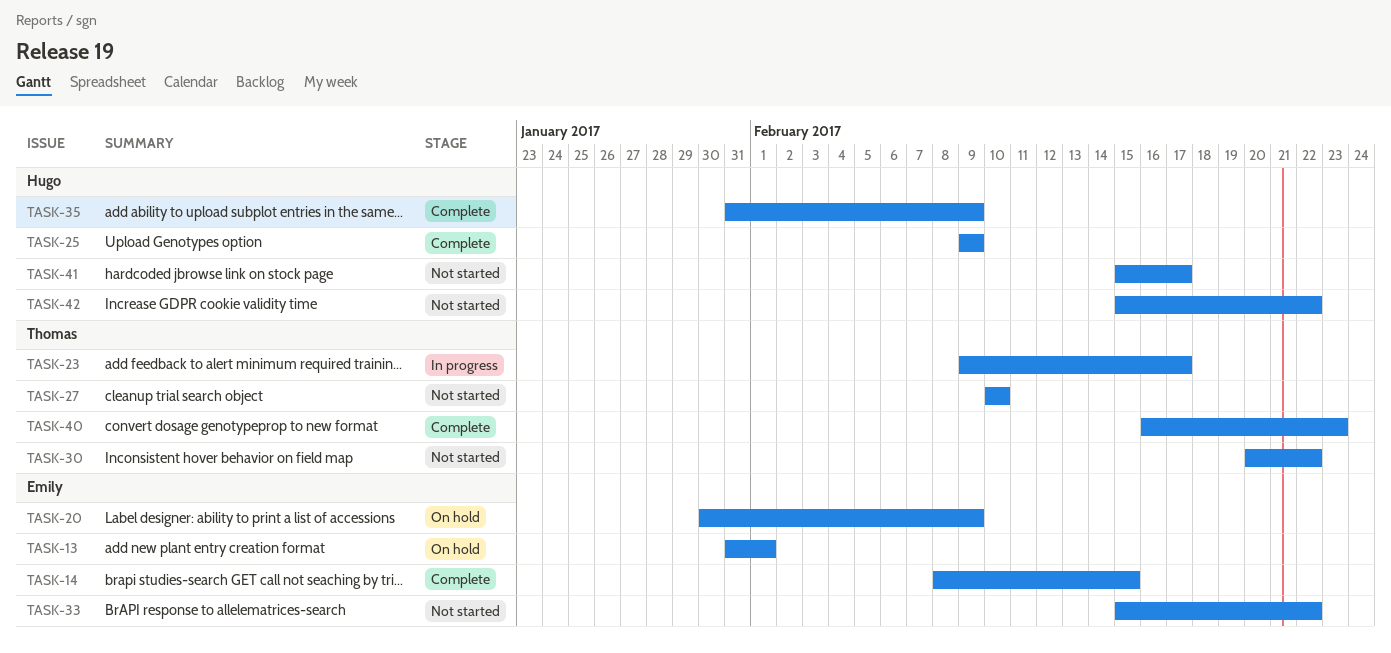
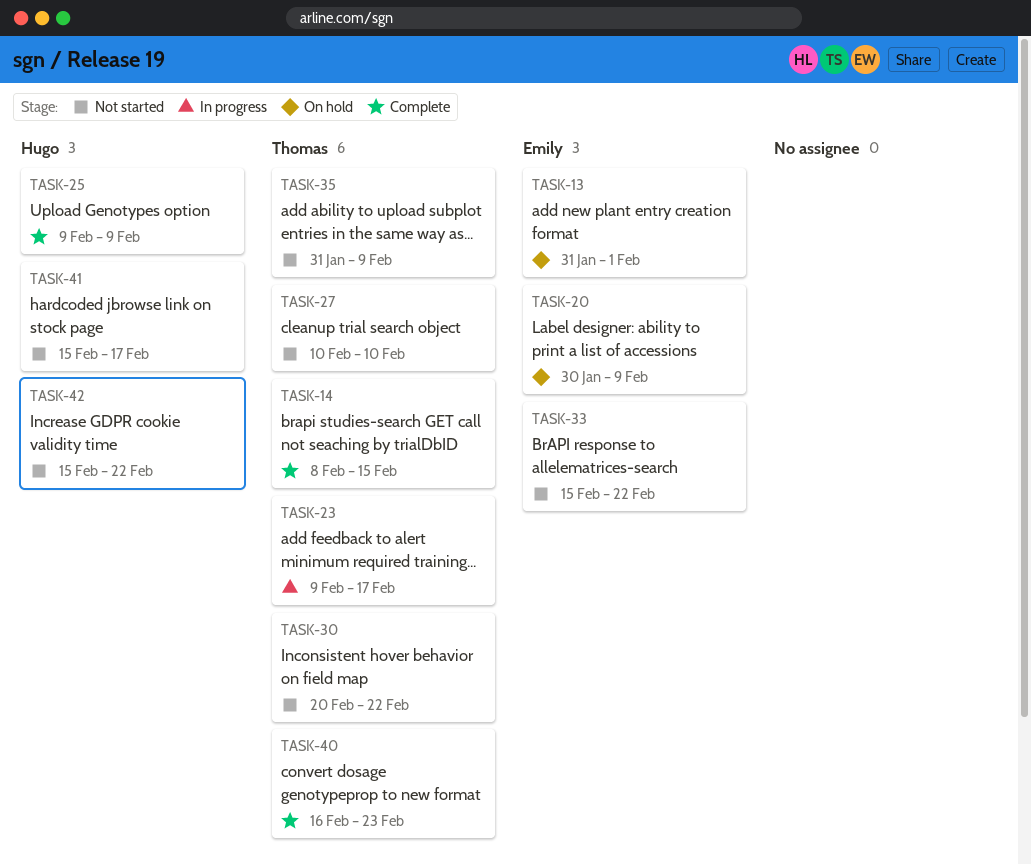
TASK-14, owner: Emily -> Thomas
TASK-35, status: Complete -> Not started
TASK-35, owner: Hugo -> Thomas

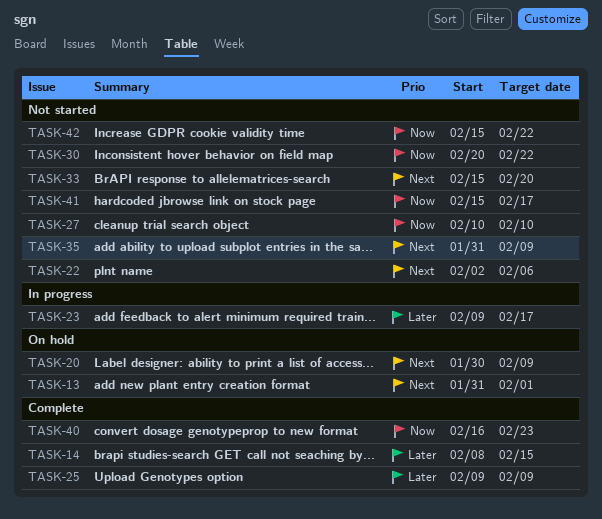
TASK-22: none -> present
TASK-33, due: Feb 22 -> Feb 20

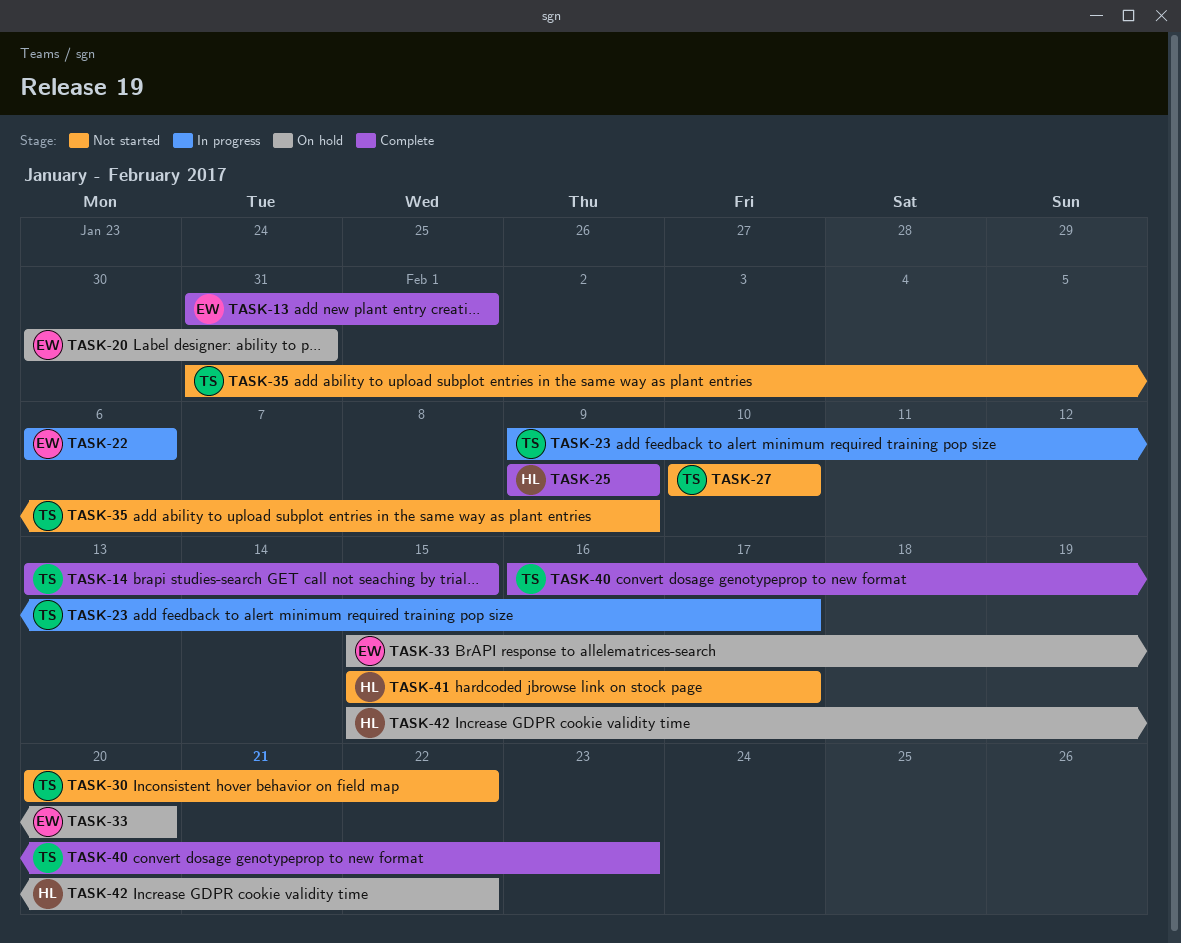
TASK-13, status: On hold -> Complete
TASK-14, start: Feb 8 -> Feb 13
TASK-20, due: Feb 9 -> Jan 31
TASK-22, status: Not started -> In progress
TASK-22, start: Feb 2 -> Feb 6
TASK-33, status: Not started -> On hold
TASK-42, status: Not started -> On hold

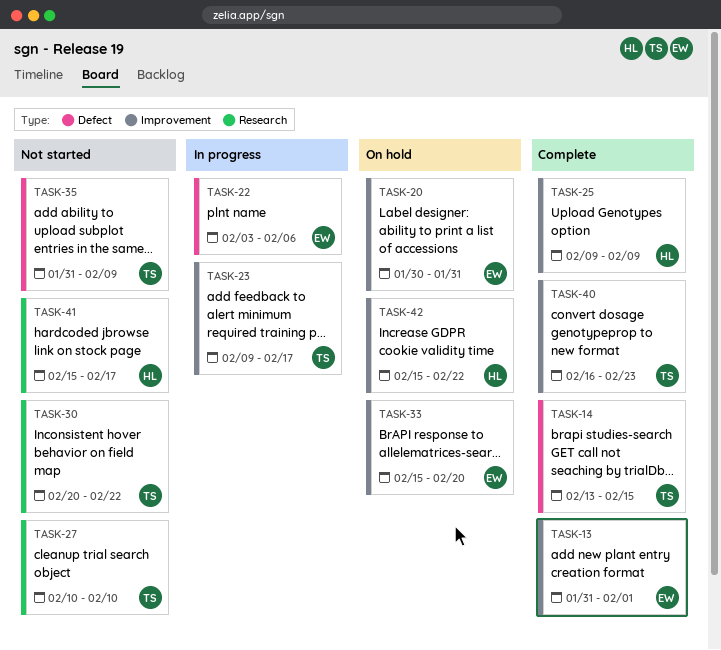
TASK-22, start: Feb 6 -> Feb 3

